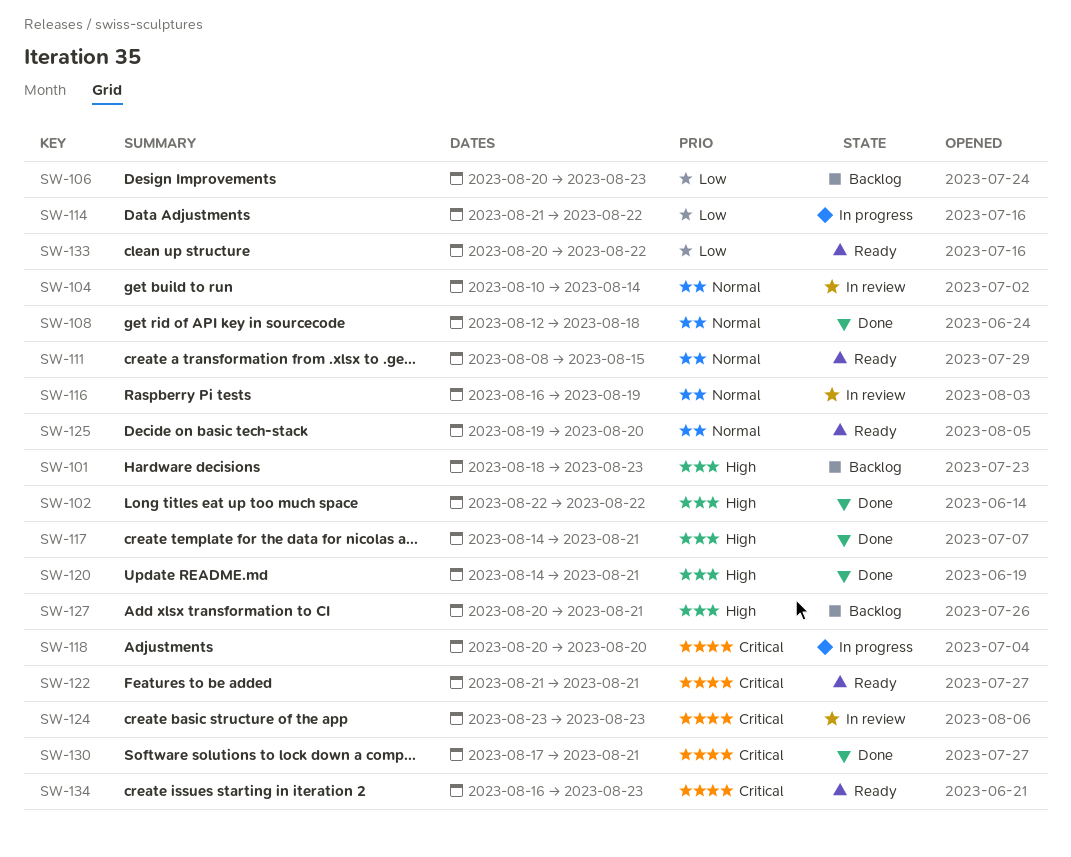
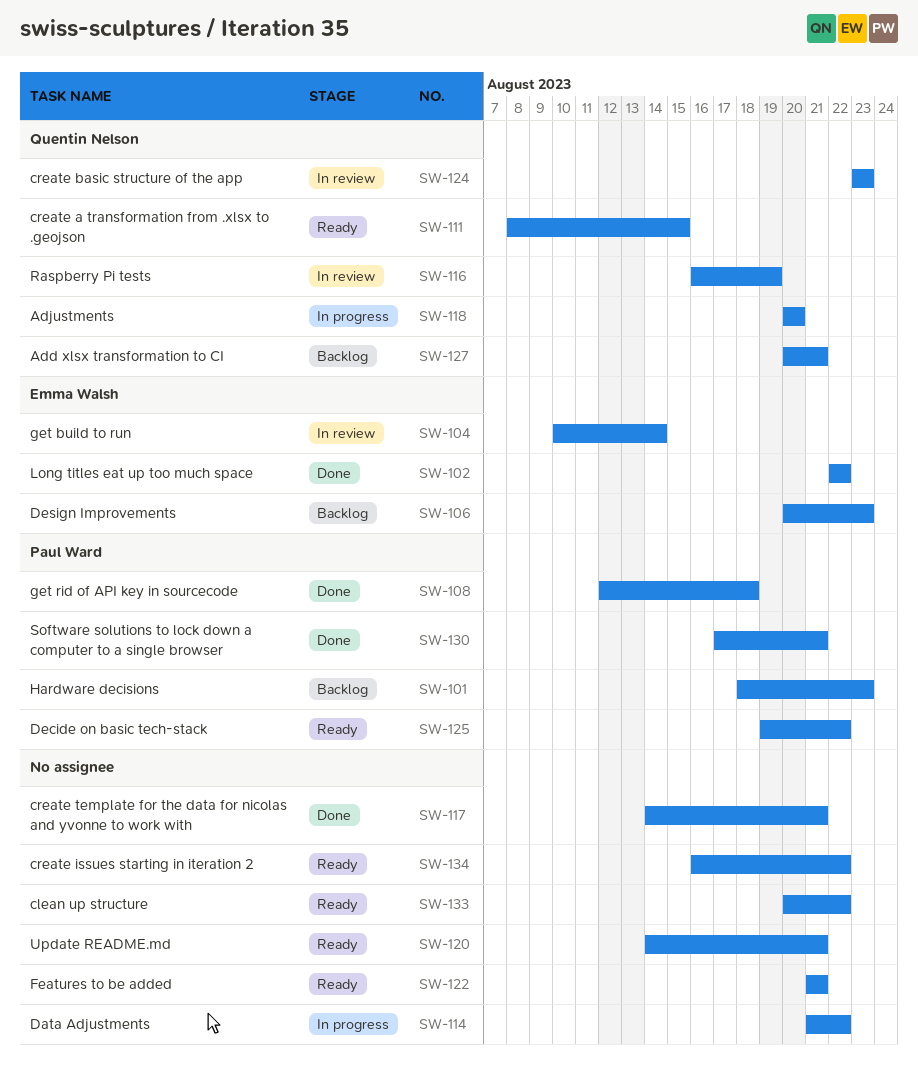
SW-120, status: Done -> Ready
SW-125, due: Aug 20 -> Aug 22
SW-134, due: Aug 23 -> Aug 22

